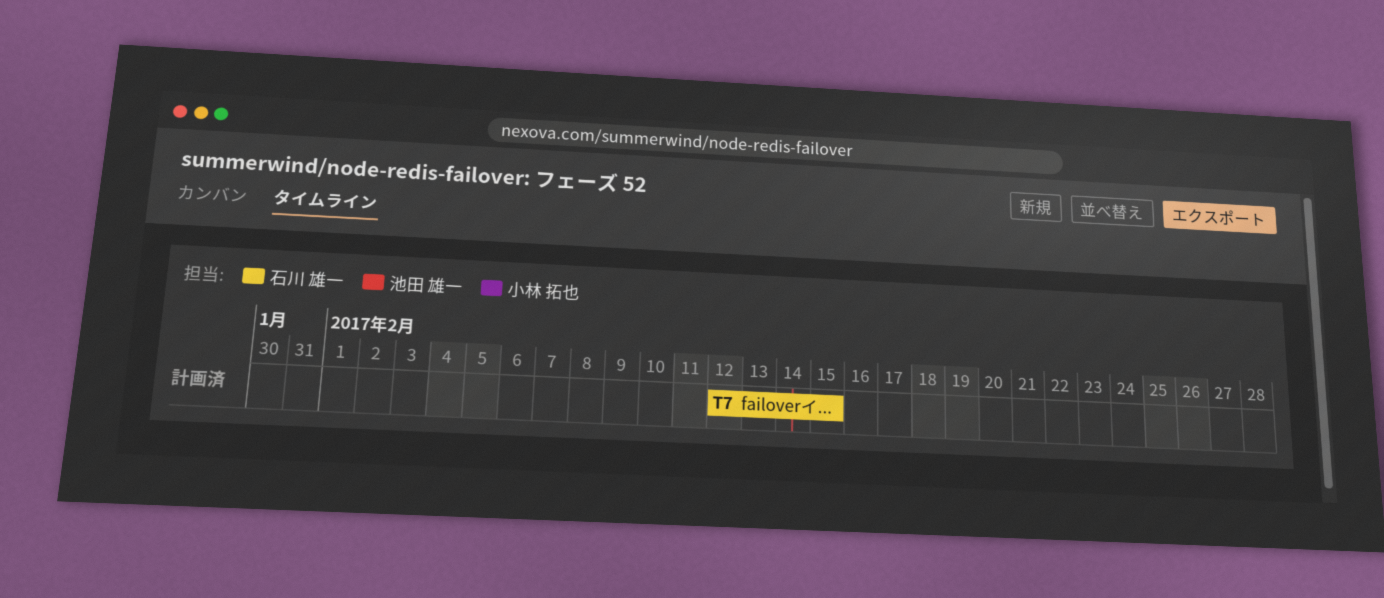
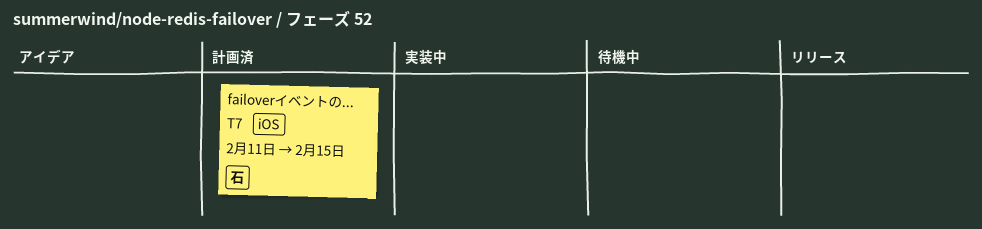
T7, start: Feb 12 -> Feb 11

